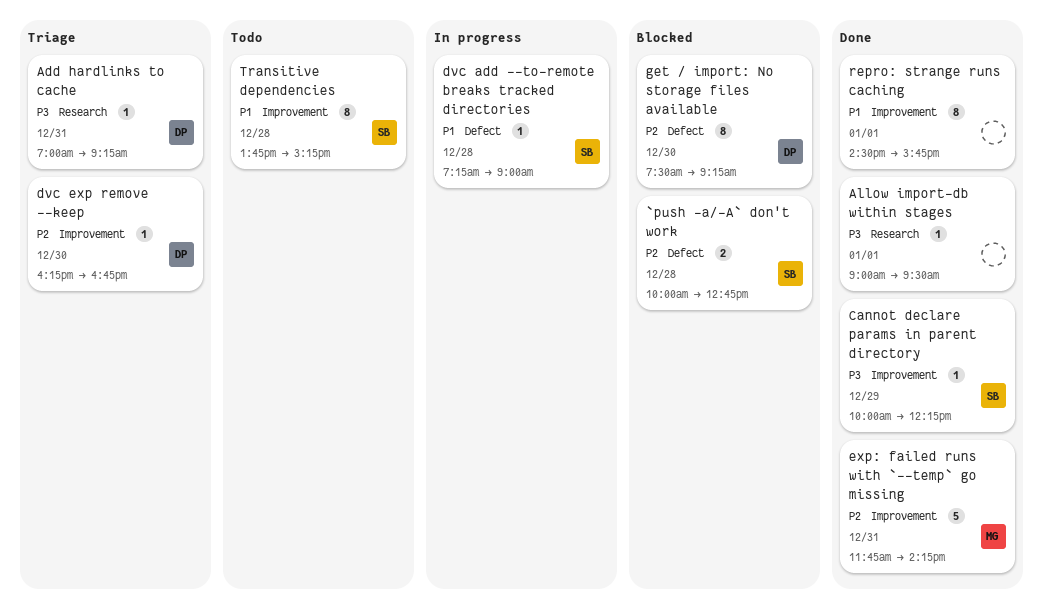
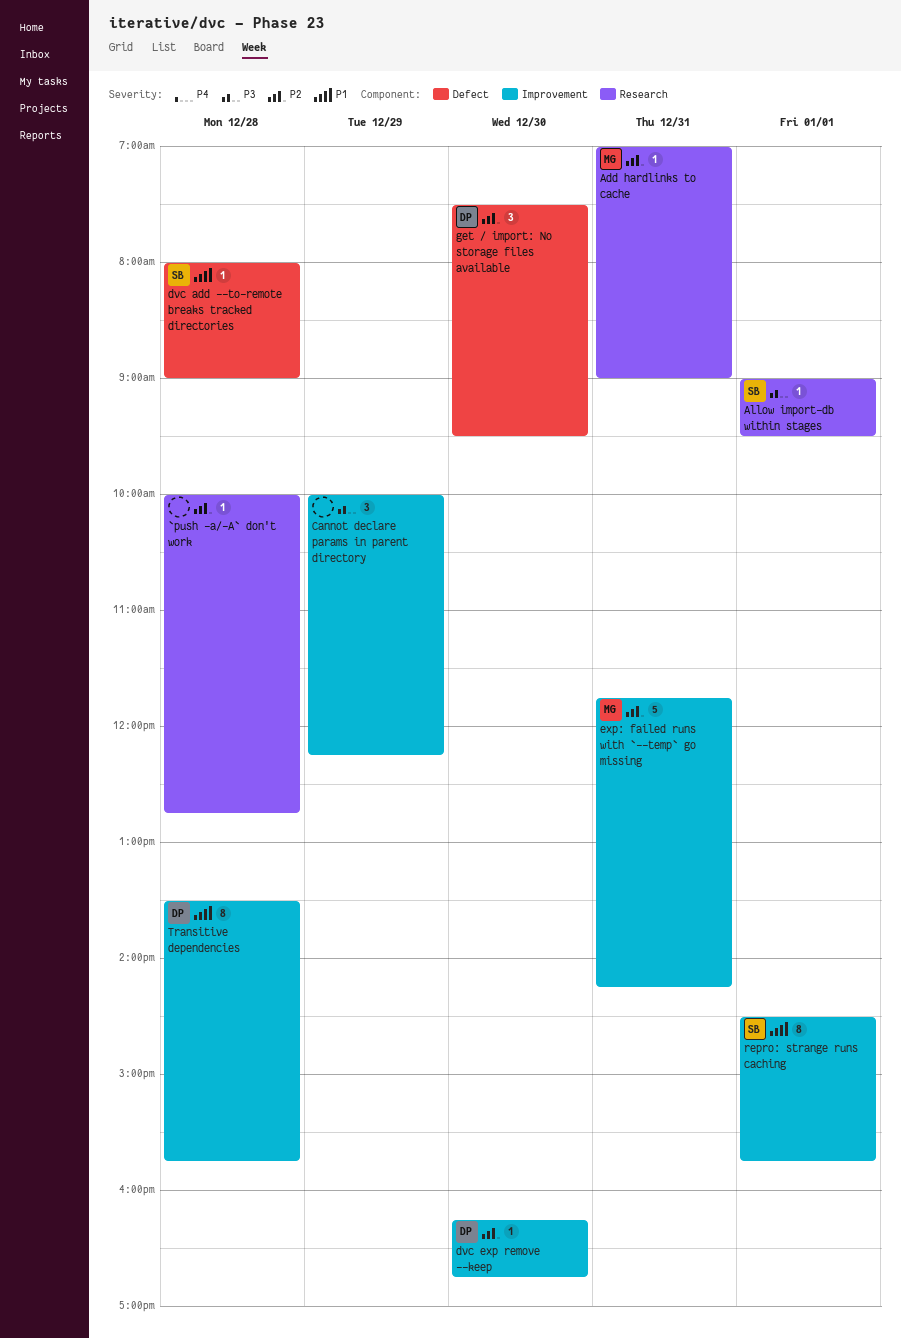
`push -a/-A` don't work, owner: SB -> none
`push -a/-A` don't work, label: Defect -> Research
`push -a/-A` don't work, estimate: 2 -> 1
Add hardlinks to cache, owner: DP -> MG
Add hardlinks to cache, priority: P3 -> P2
Add hardlinks to cache, ends: 09:15 -> 09:00
Allow import-db within stages, owner: none -> SB
Cannot declare params in parent directory, owner: SB -> none
Cannot declare params in parent directory, estimate: 1 -> 3
dvc add --to-remote breaks tracked directories, begins: 07:15 -> 08:00
get / import: No storage files available, estimate: 8 -> 3
get / import: No storage files available, ends: 09:15 -> 09:30
repro: strange runs caching, owner: none -> SB
Transitive dependencies, owner: SB -> DP
Transitive dependencies, begins: 13:45 -> 13:30
Transitive dependencies, ends: 15:15 -> 15:45

